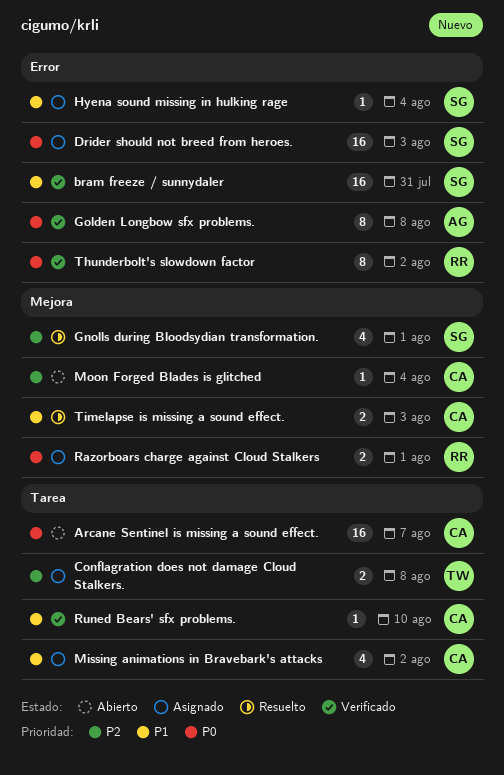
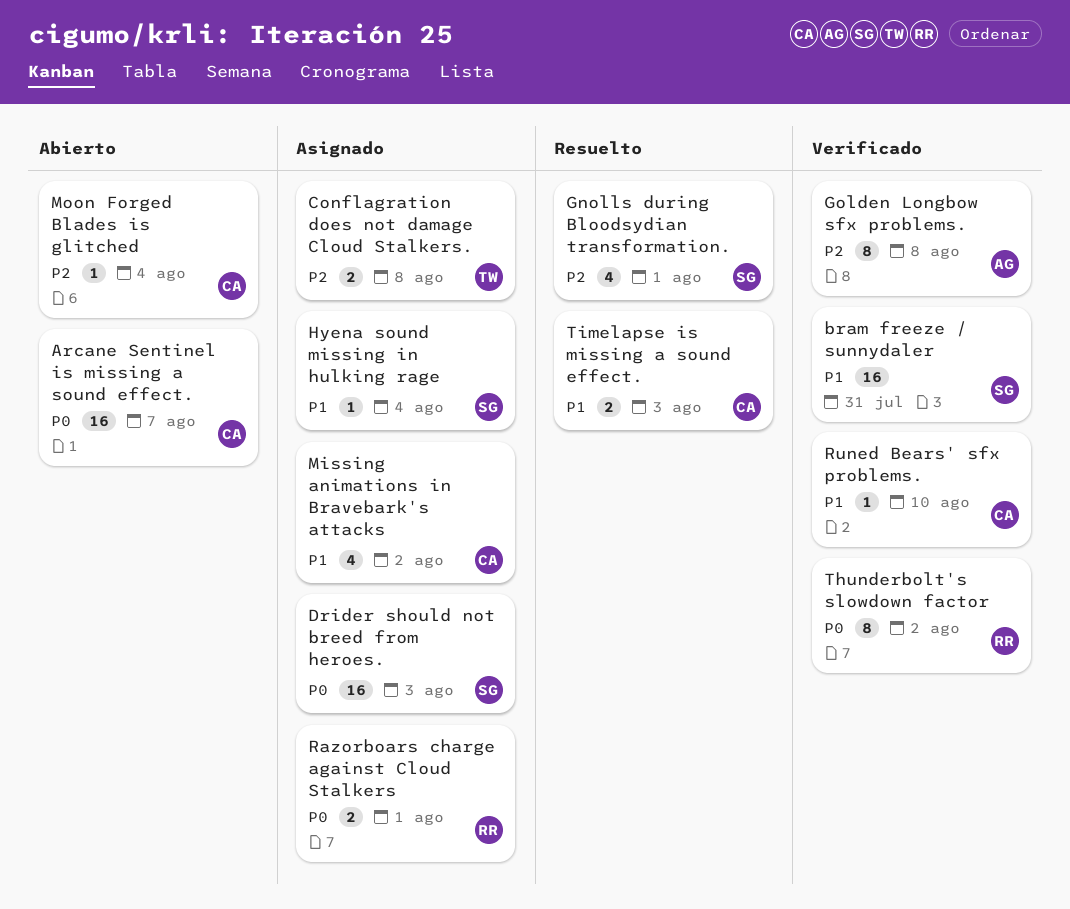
Golden Longbow sfx problems., priority: P0 -> P2

